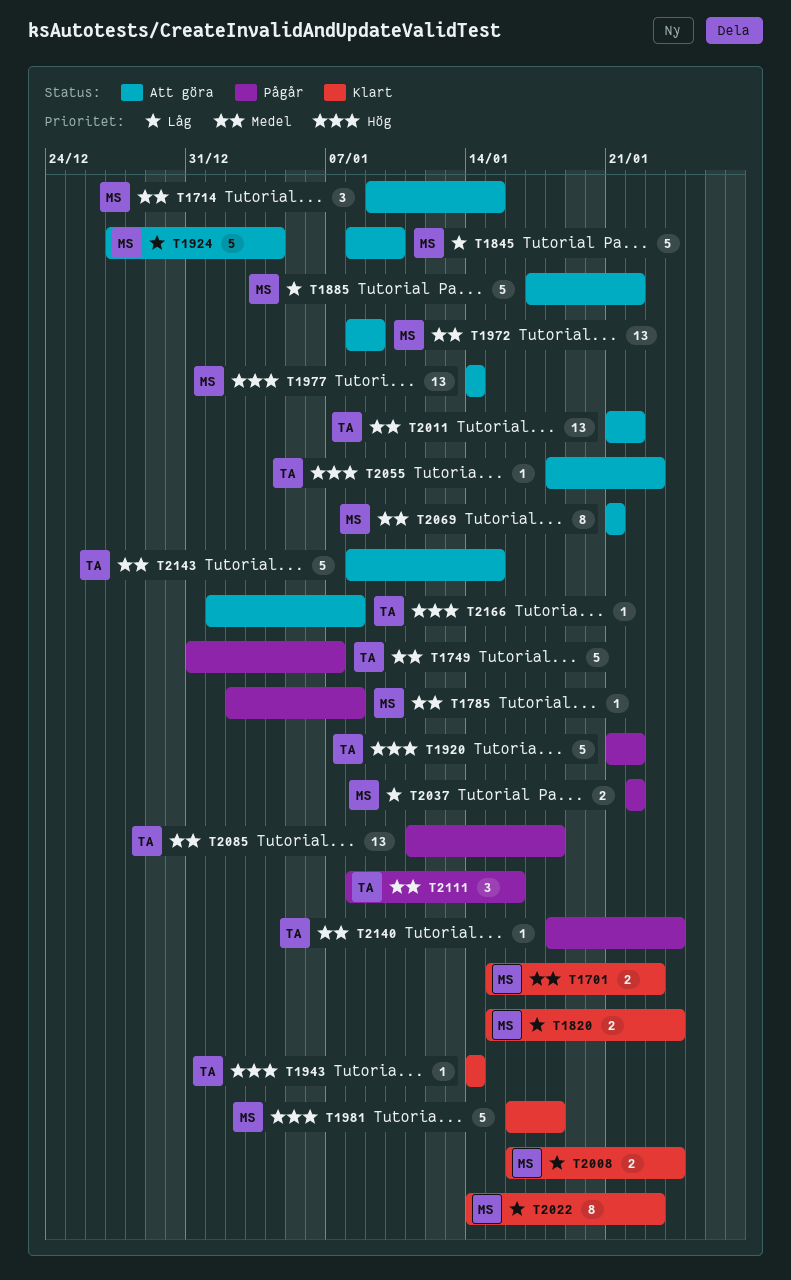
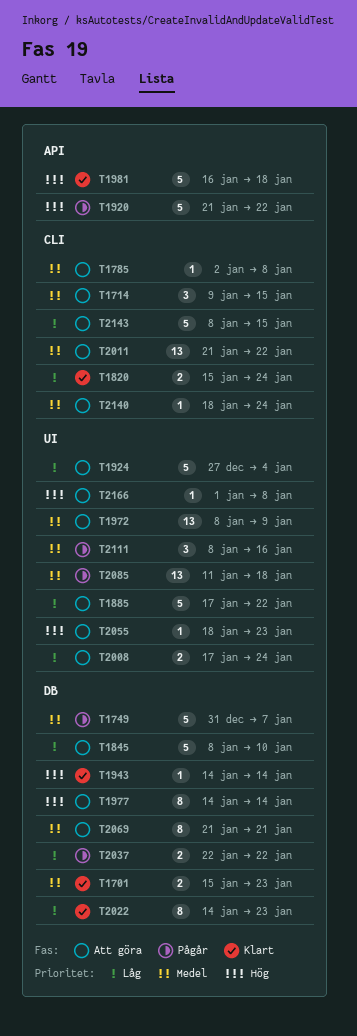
T1785, status: Pågår -> Att göra
T1977, estimate: 13 -> 8
T2008, status: Klart -> Att göra
T2008, start: Jan 16 -> Jan 17
T2140, status: Pågår -> Att göra
T2143, priority: Medel -> Låg

